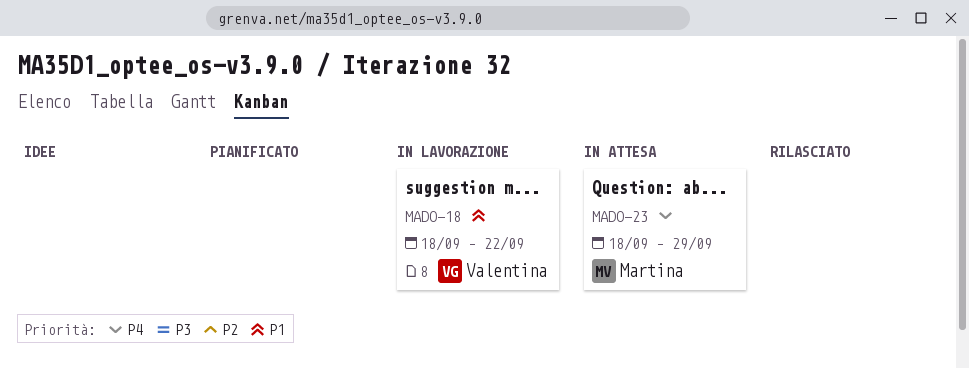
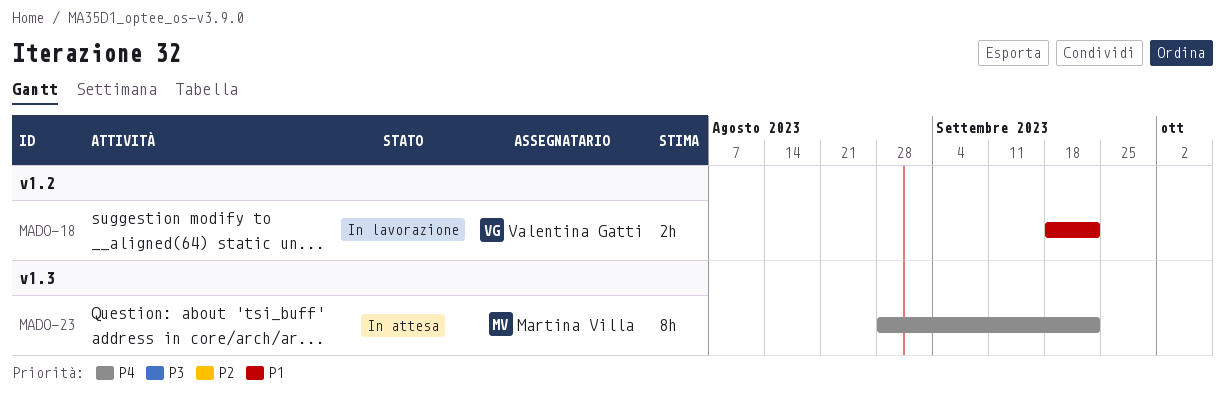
MADO-23, start: Sep 18 -> Aug 28
MADO-23, due: Sep 29 -> Sep 22

